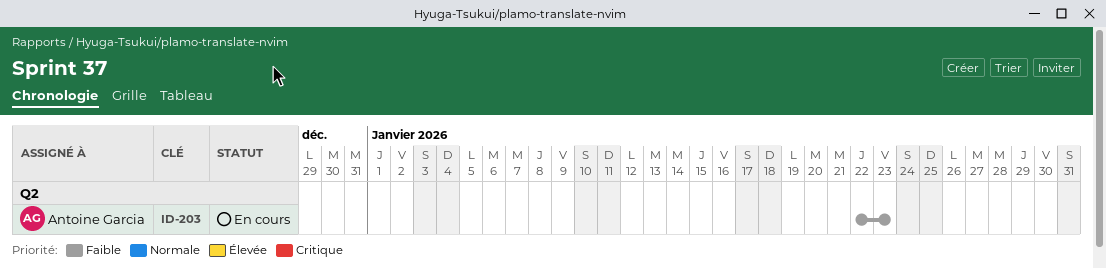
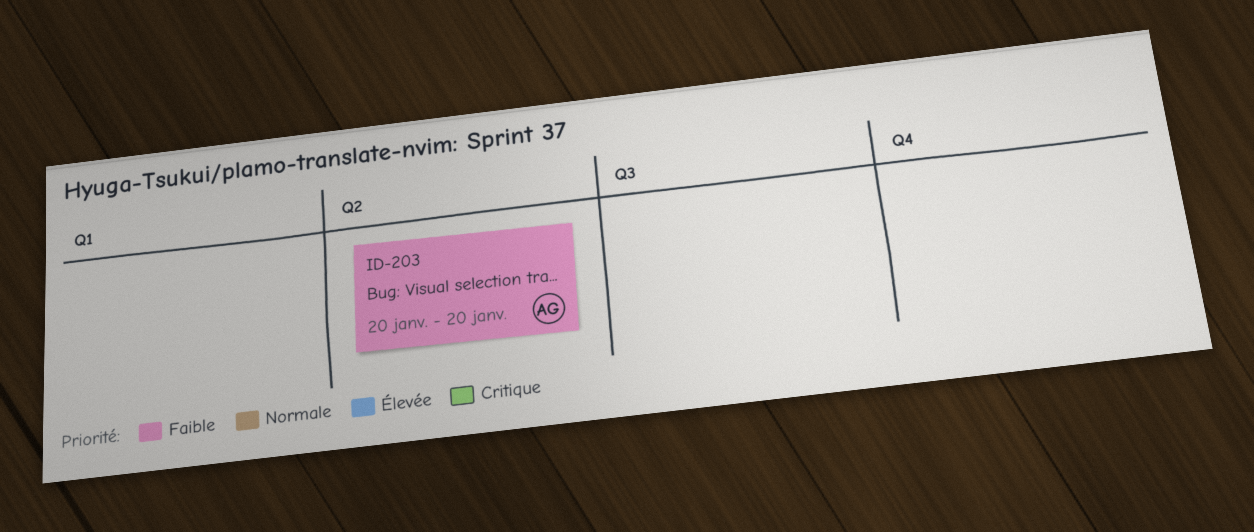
ID-203, start: Jan 22 -> Jan 20
ID-203, due: Jan 23 -> Jan 20

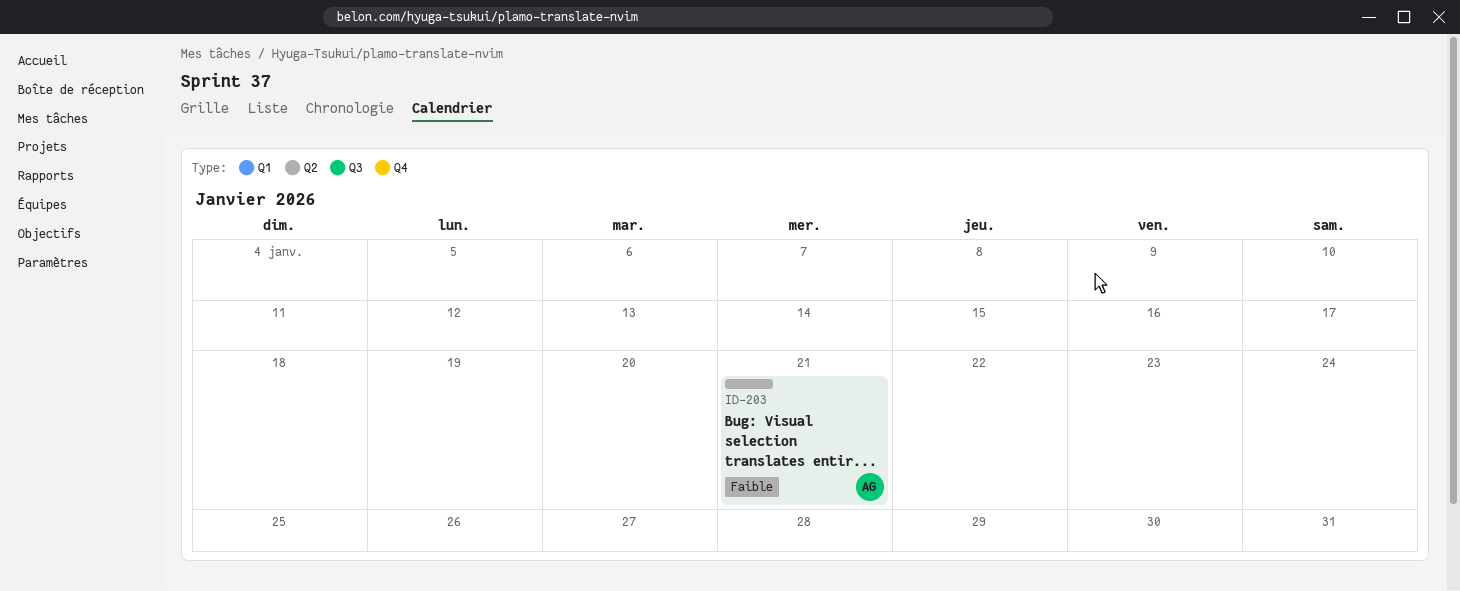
ID-203, due: Jan 20 -> Jan 21

